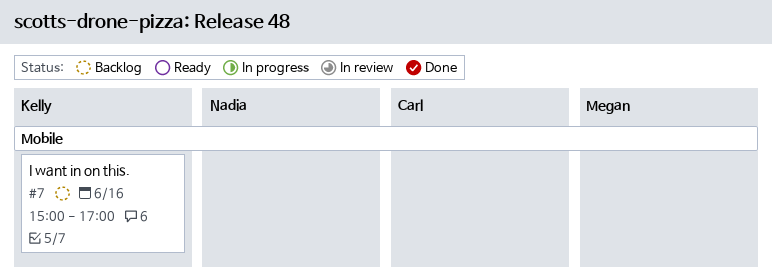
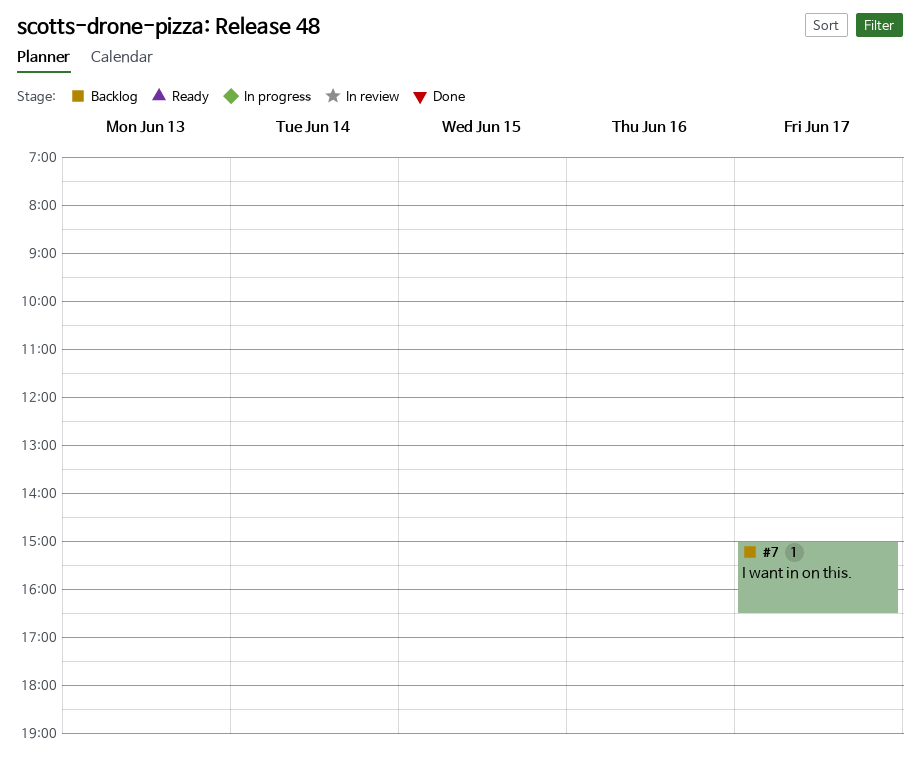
#7, day: Jun 16 -> Jun 17
#7, ends: 17:00 -> 16:30

